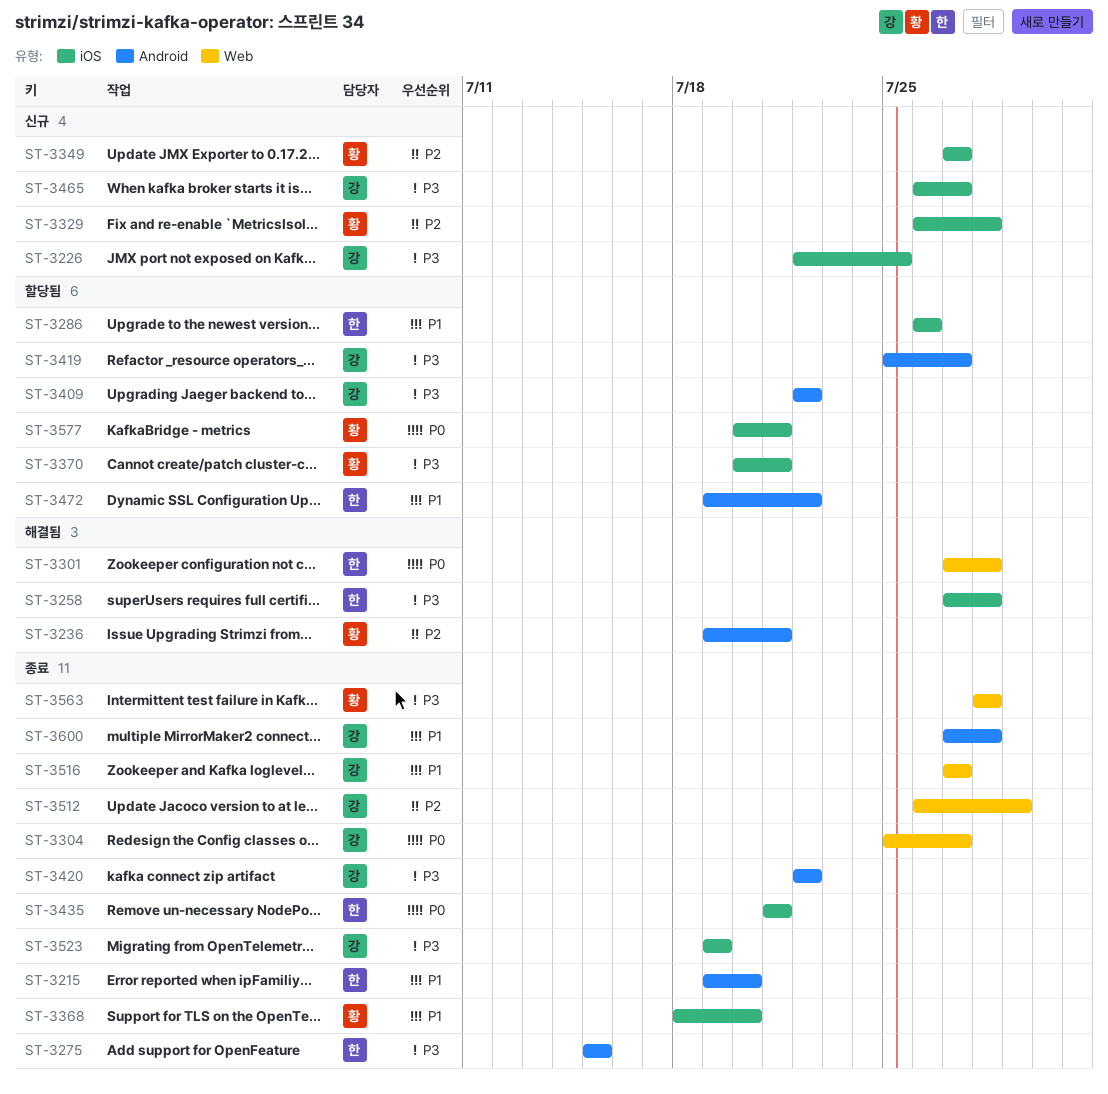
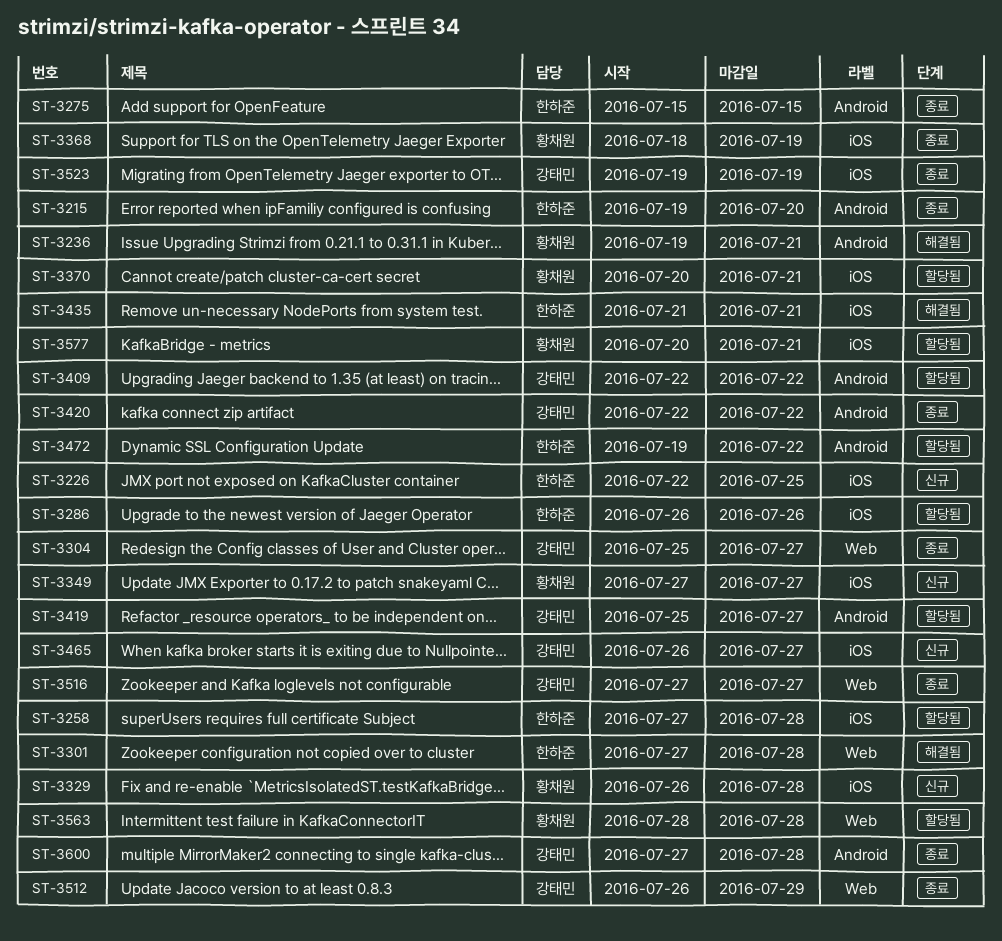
ST-3226, owner: 강태민 -> 한하준
ST-3258, status: 해결됨 -> 할당됨
ST-3368, due: Jul 20 -> Jul 19
ST-3435, status: 종료 -> 해결됨
ST-3563, status: 종료 -> 할당됨

